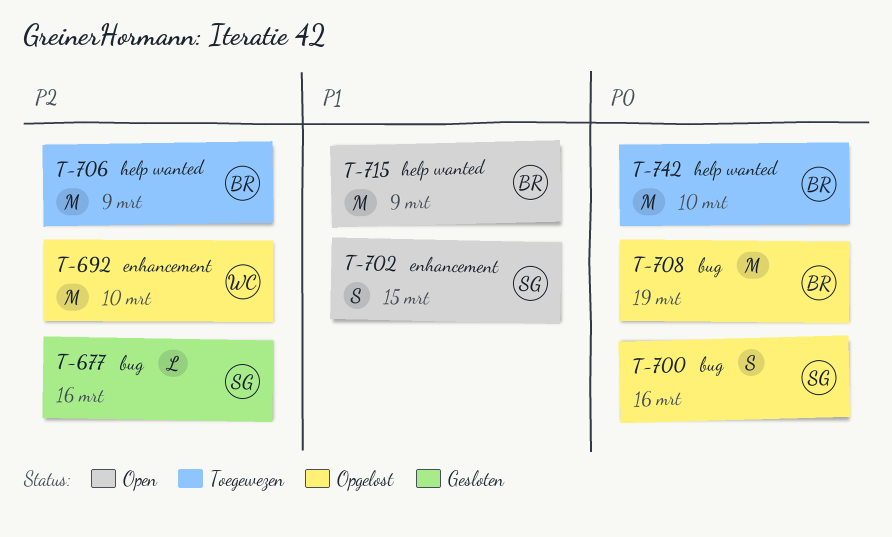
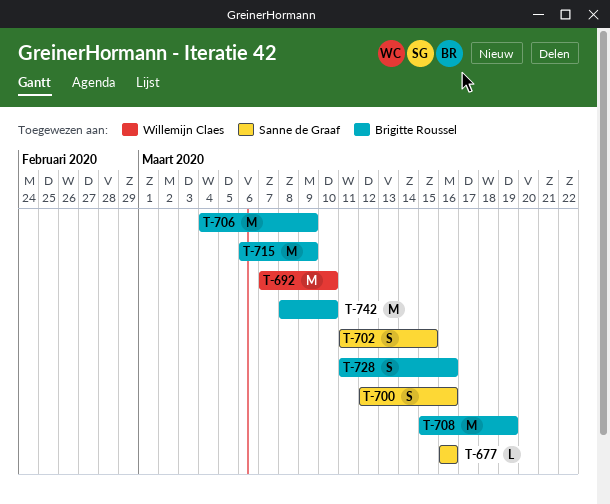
T-728: none -> present

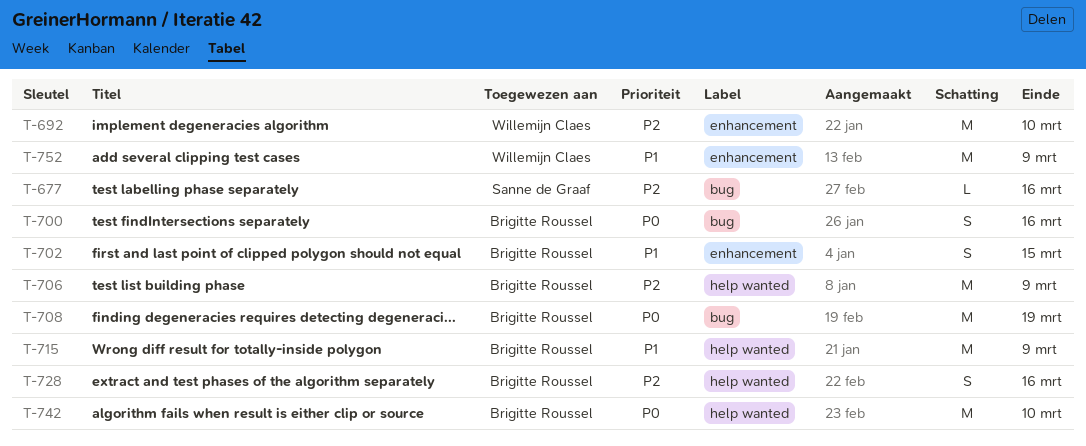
T-700, owner: Sanne de Graaf -> Brigitte Roussel
T-702, owner: Sanne de Graaf -> Brigitte Roussel
T-752: none -> present

